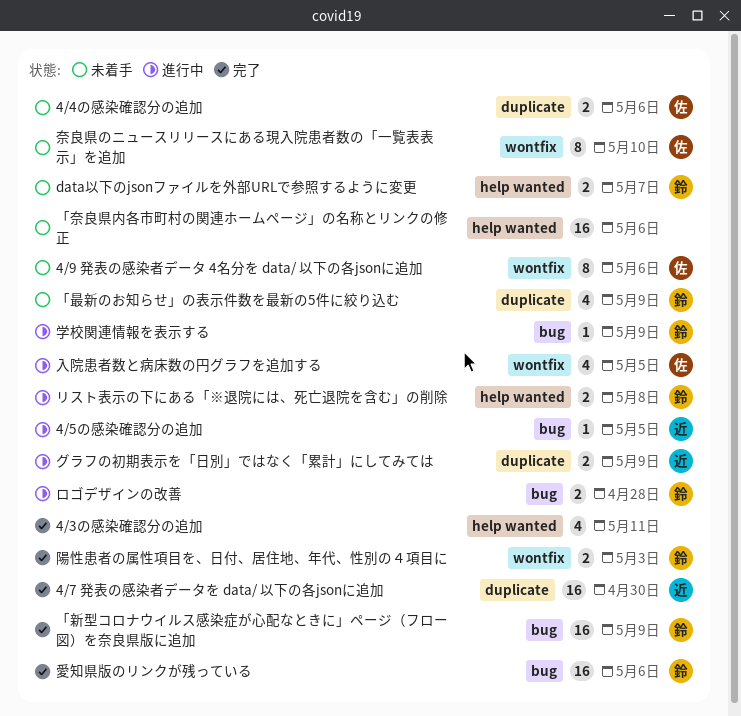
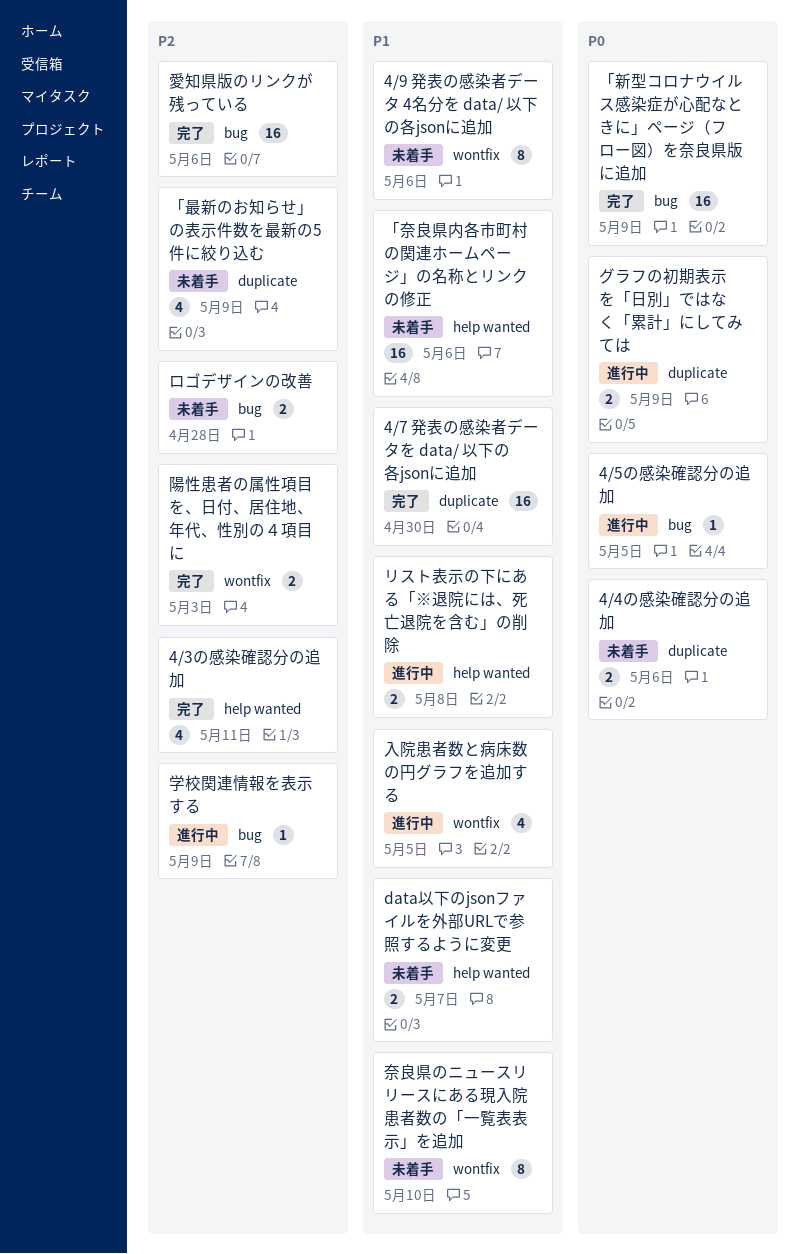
ロゴデザインの改善, status: 進行中 -> 未着手

